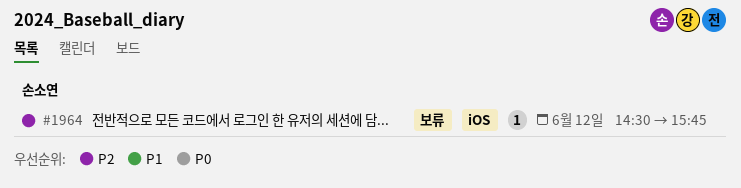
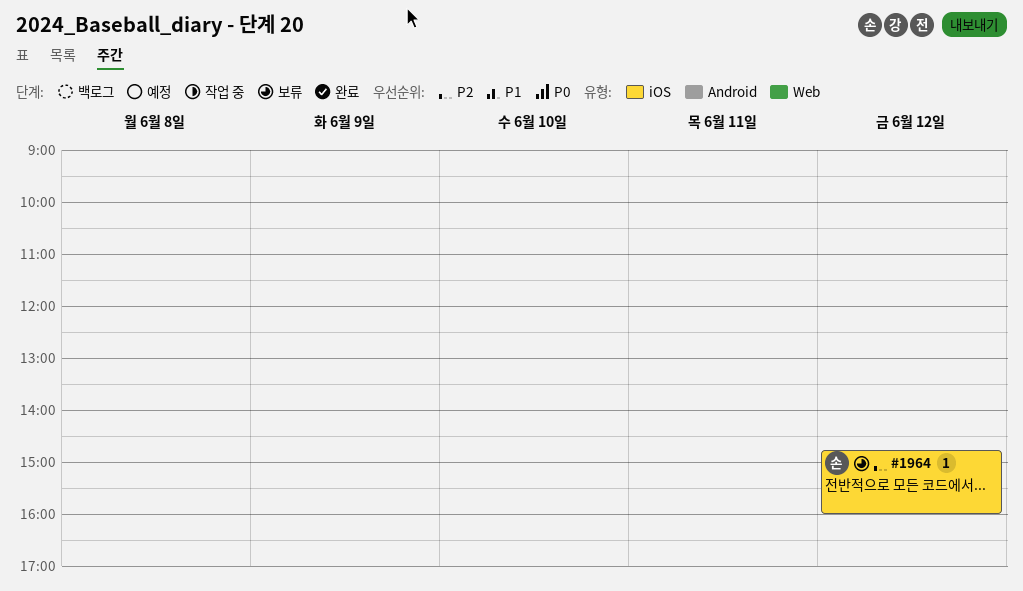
#1964, begins: 14:30 -> 14:45
#1964, ends: 15:45 -> 16:00

